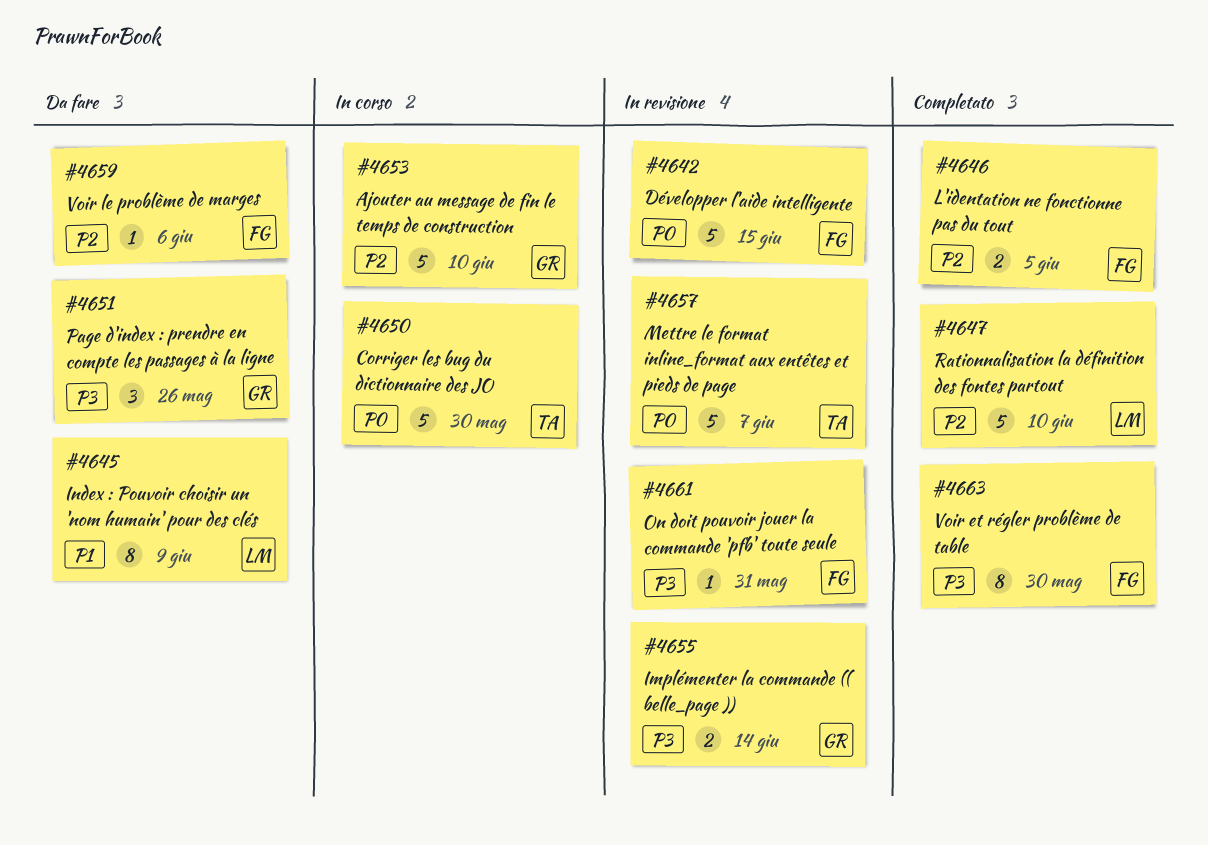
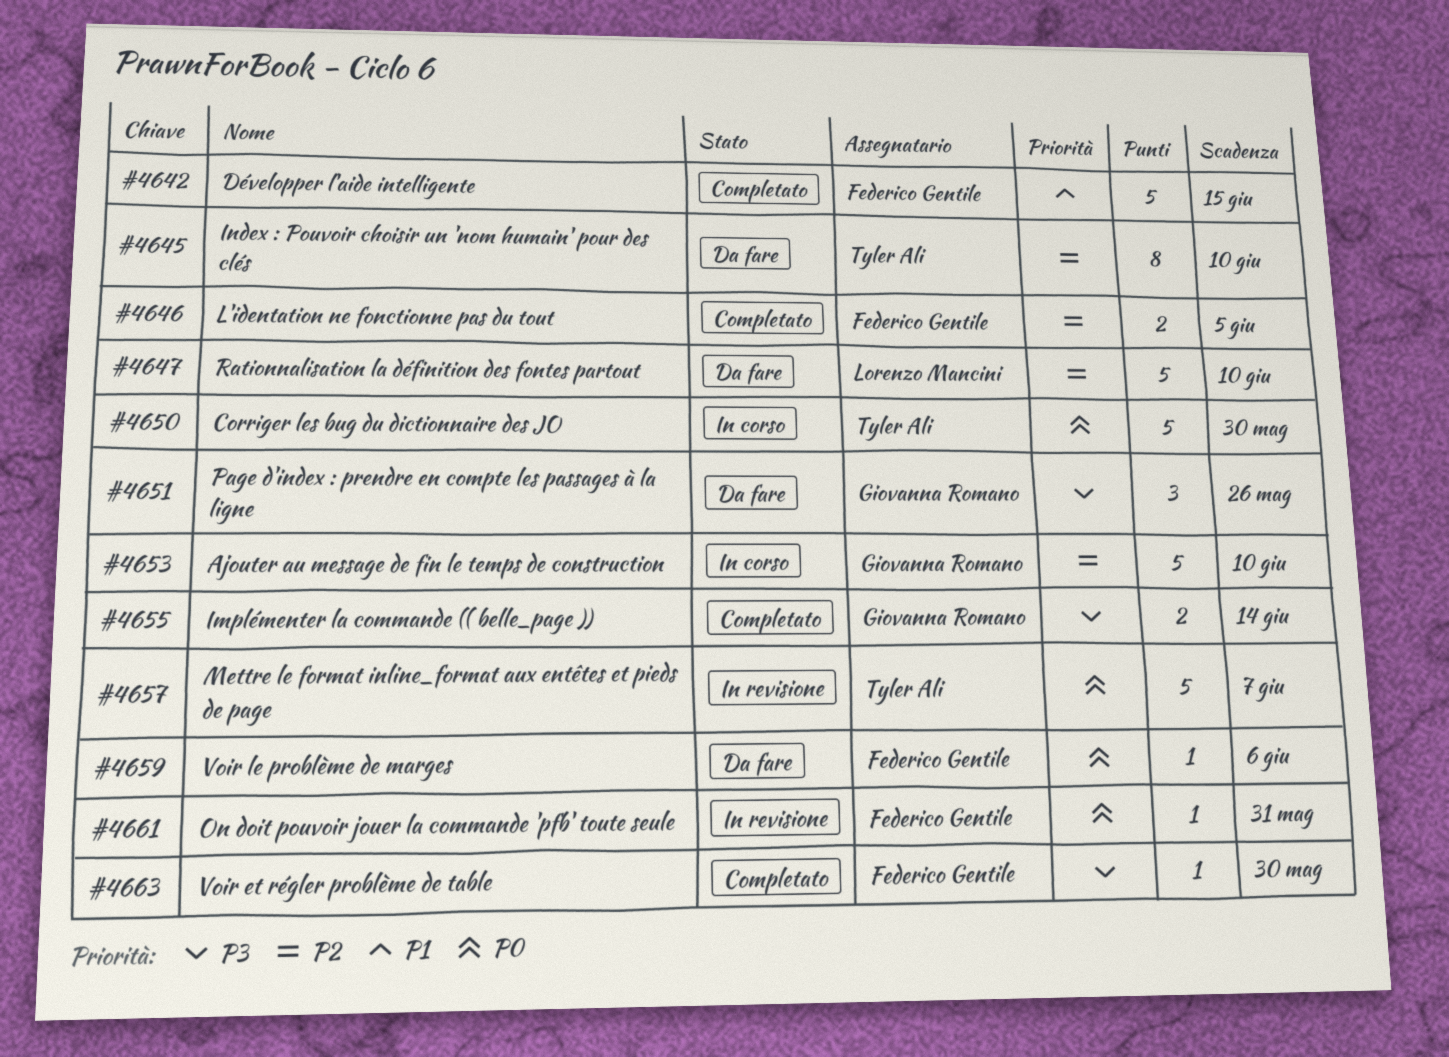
#4642, status: In revisione -> Completato
#4642, priority: P0 -> P1
#4645, owner: Lorenzo Mancini -> Tyler Ali
#4645, priority: P1 -> P2
#4645, due: Jun 9 -> Jun 10
#4647, status: Completato -> Da fare
#4655, status: In revisione -> Completato
#4659, priority: P2 -> P0
#4661, priority: P3 -> P0
#4663, estimate: 8 -> 1

